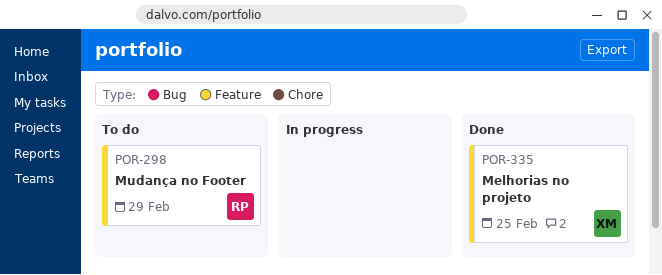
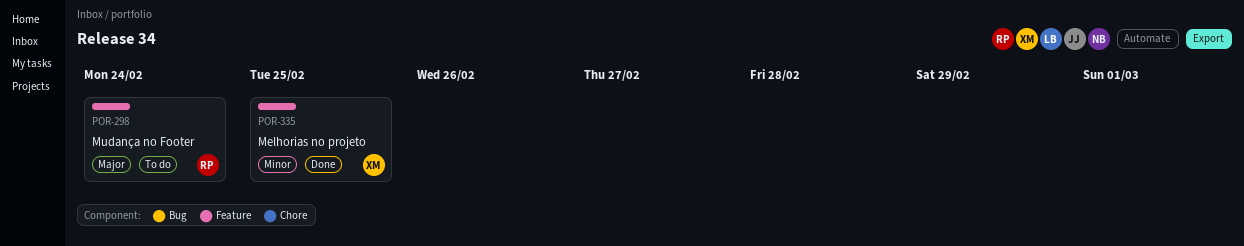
POR-298, due: Feb 29 -> Feb 24

